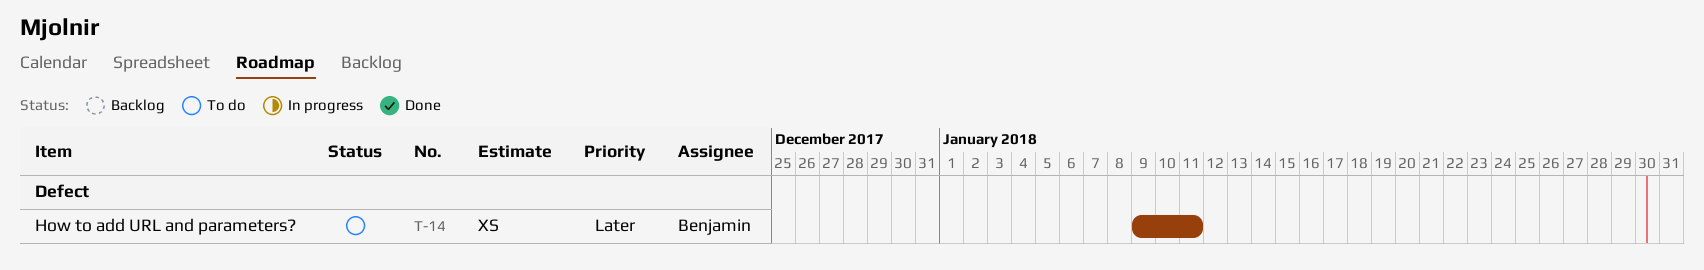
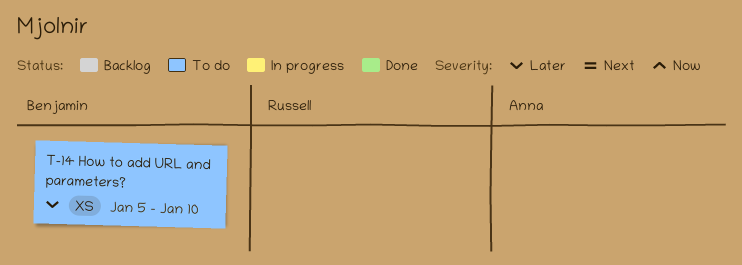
T-14, start: Jan 9 -> Jan 5
T-14, due: Jan 11 -> Jan 10

